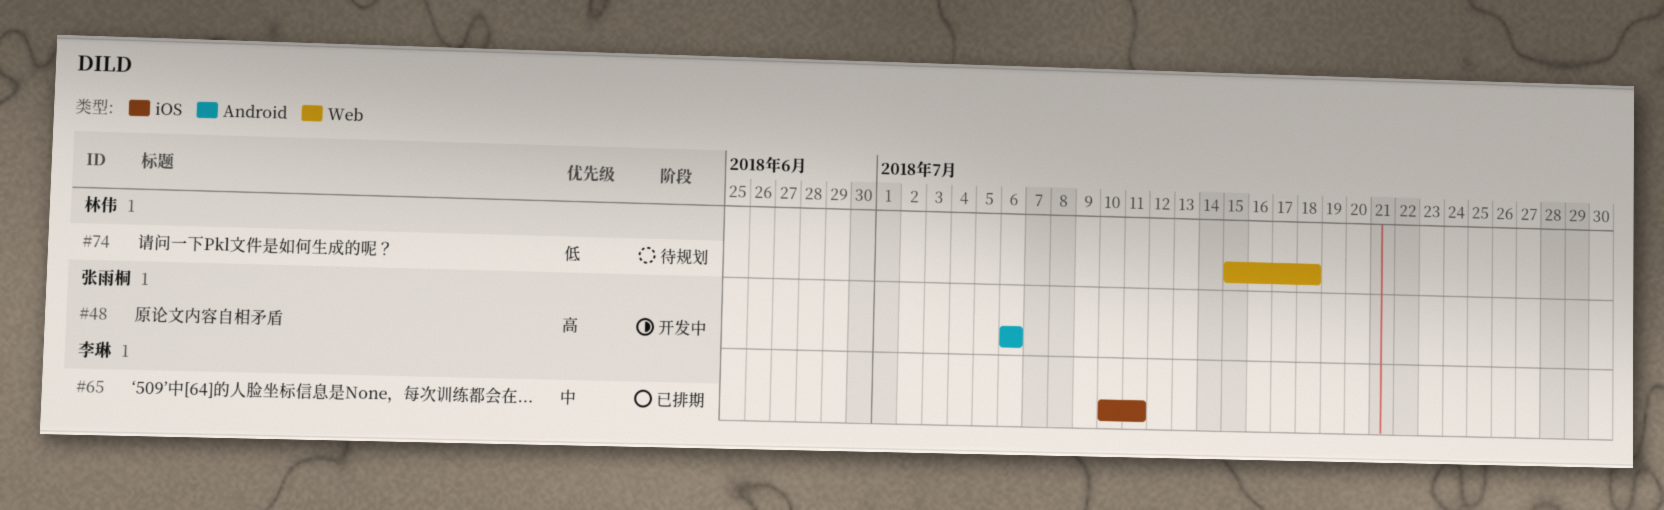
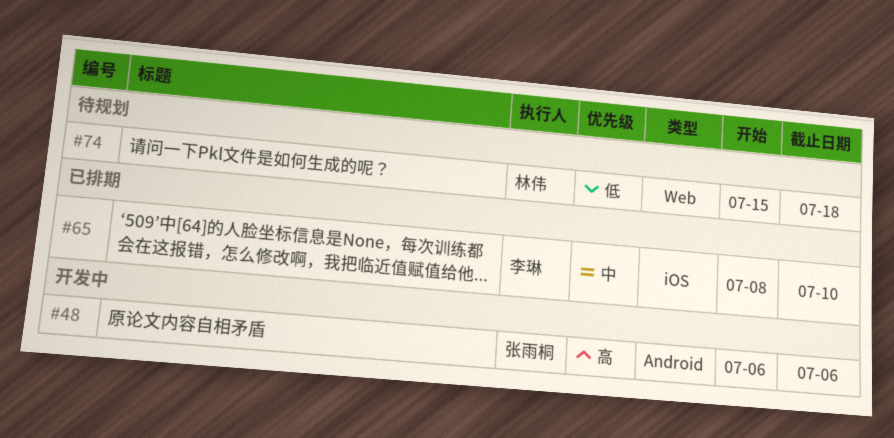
#65, start: Jul 10 -> Jul 8
#65, due: Jul 11 -> Jul 10

